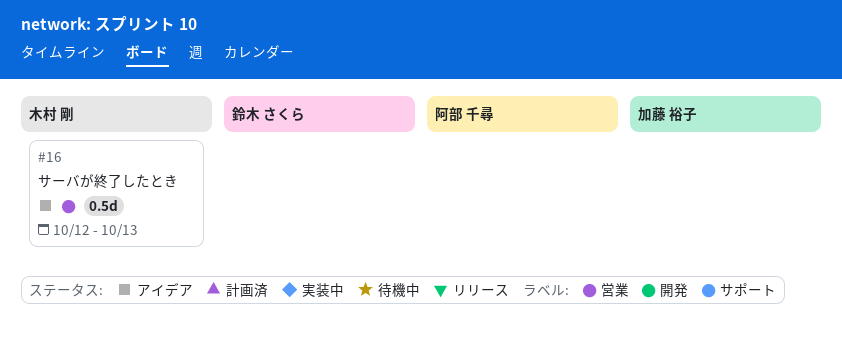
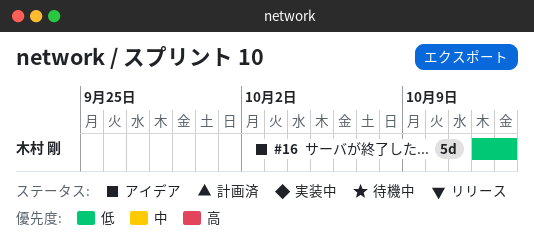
#16, estimate: 0.5d -> 5d

